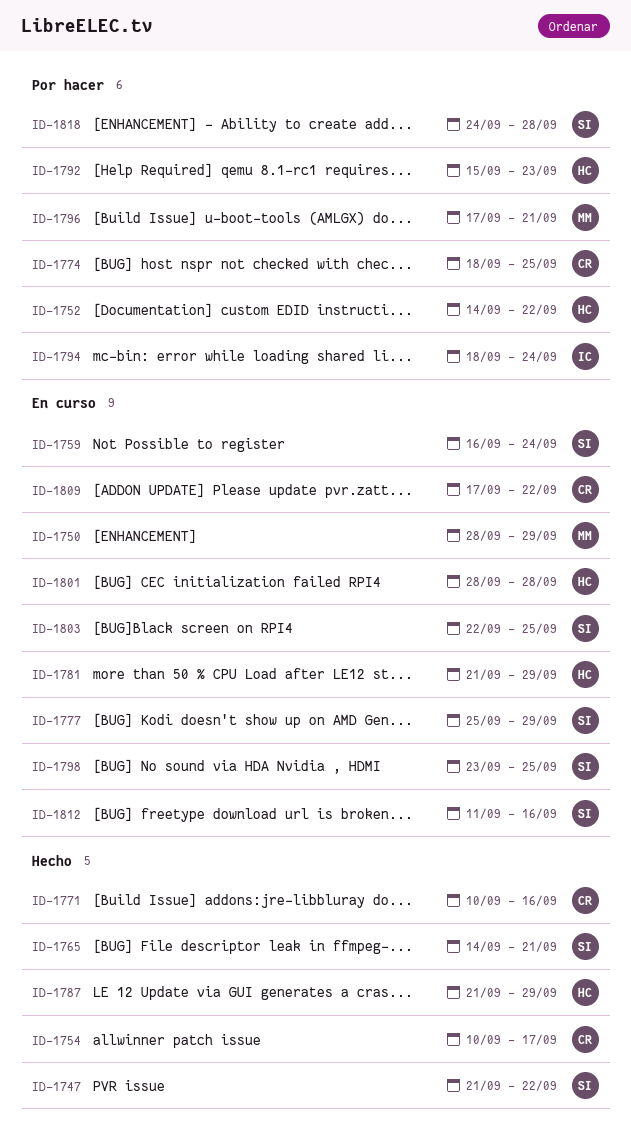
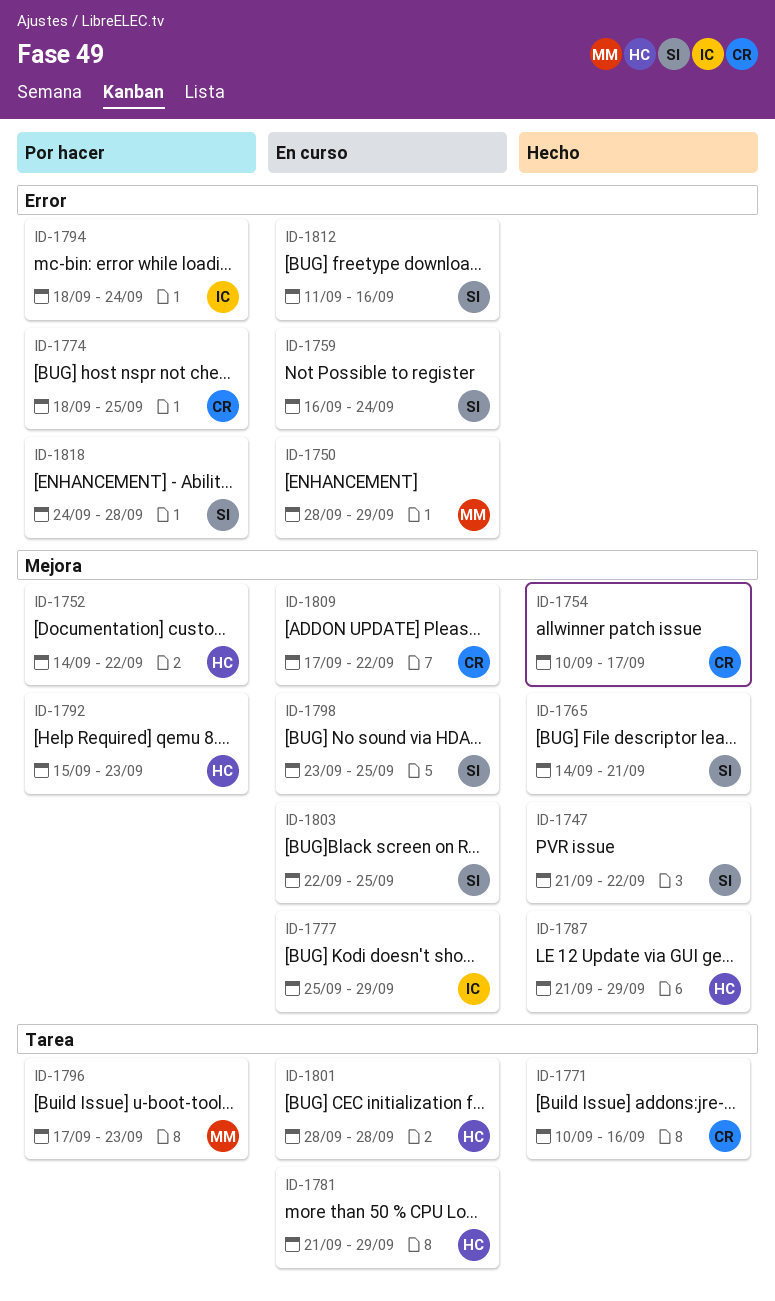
ID-1777, owner: SI -> IC
ID-1796, due: Sep 21 -> Sep 23

